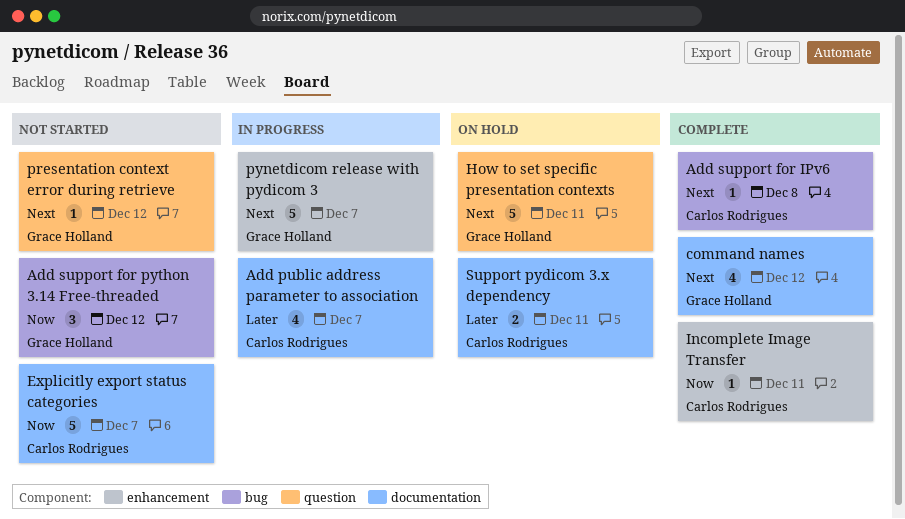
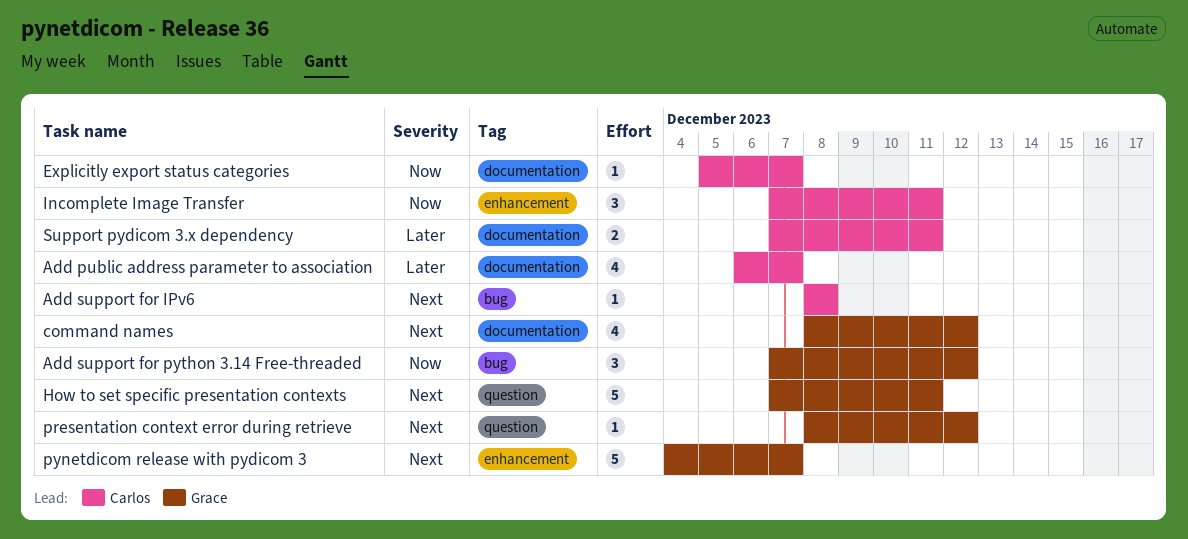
Explicitly export status categories, estimate: 5 -> 1
Incomplete Image Transfer, estimate: 1 -> 3

